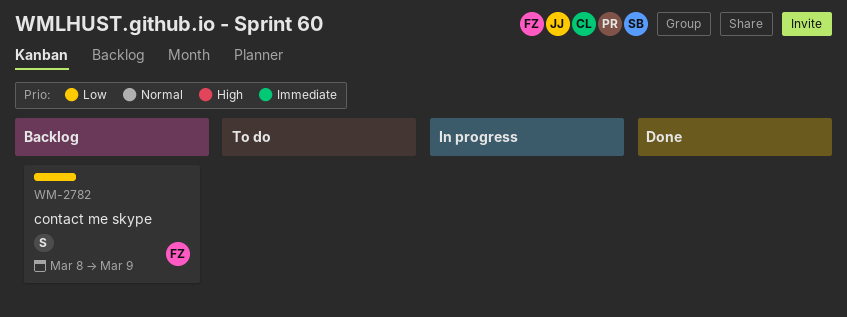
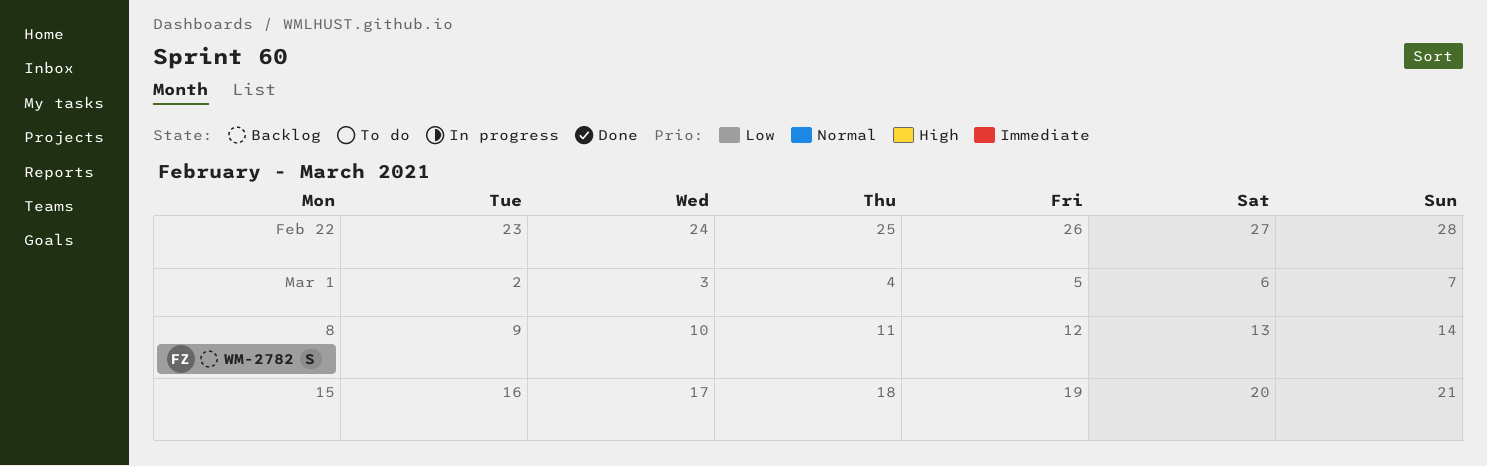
WM-2782, due: Mar 9 -> Mar 8

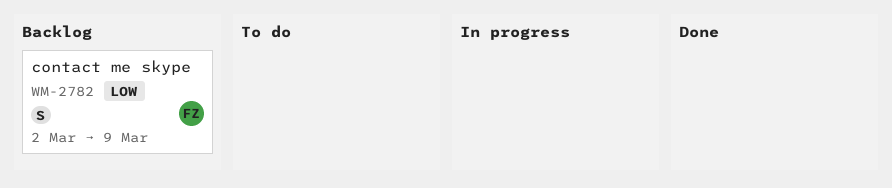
WM-2782, start: Mar 8 -> Mar 2
WM-2782, due: Mar 8 -> Mar 9

